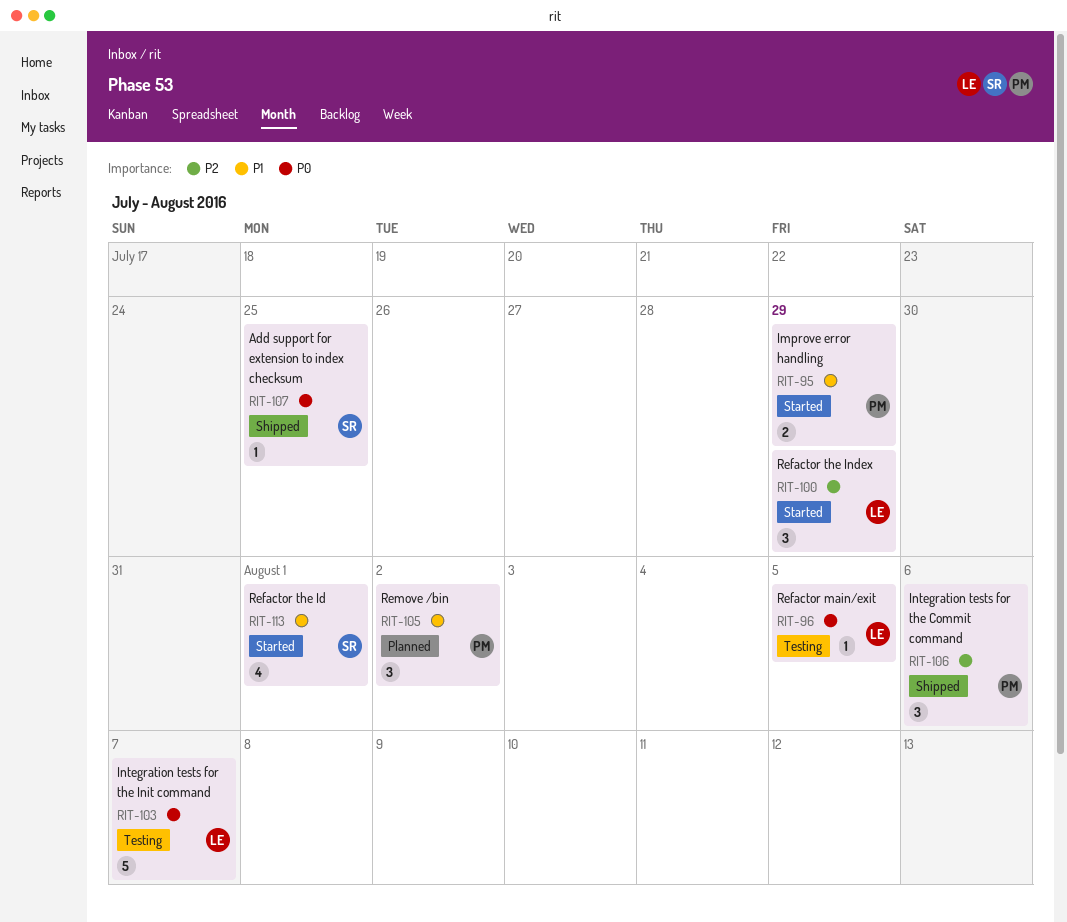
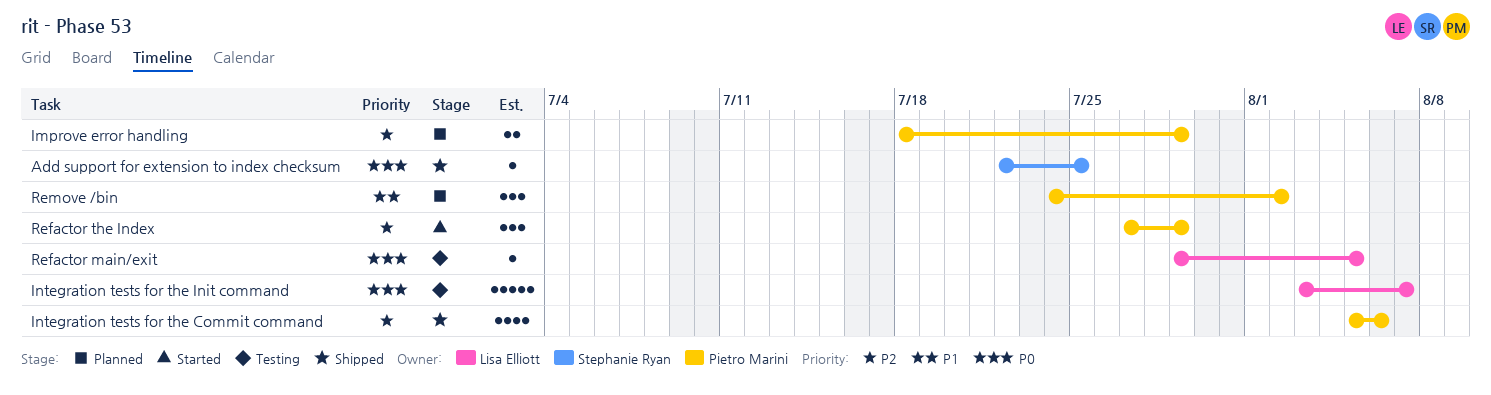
Improve error handling, status: Started -> Planned
Improve error handling, priority: P1 -> P2
Integration tests for the Commit command, estimate: 3 -> 4
Refactor the Id: present -> none
Refactor the Index, owner: Lisa Elliott -> Pietro Marini

